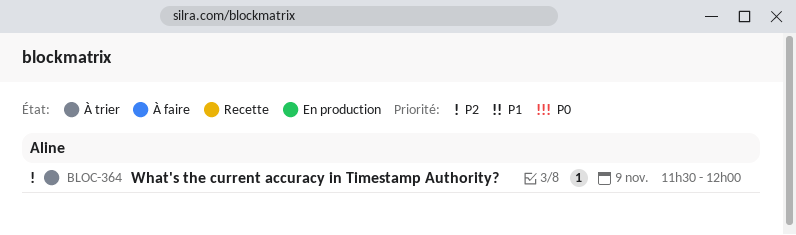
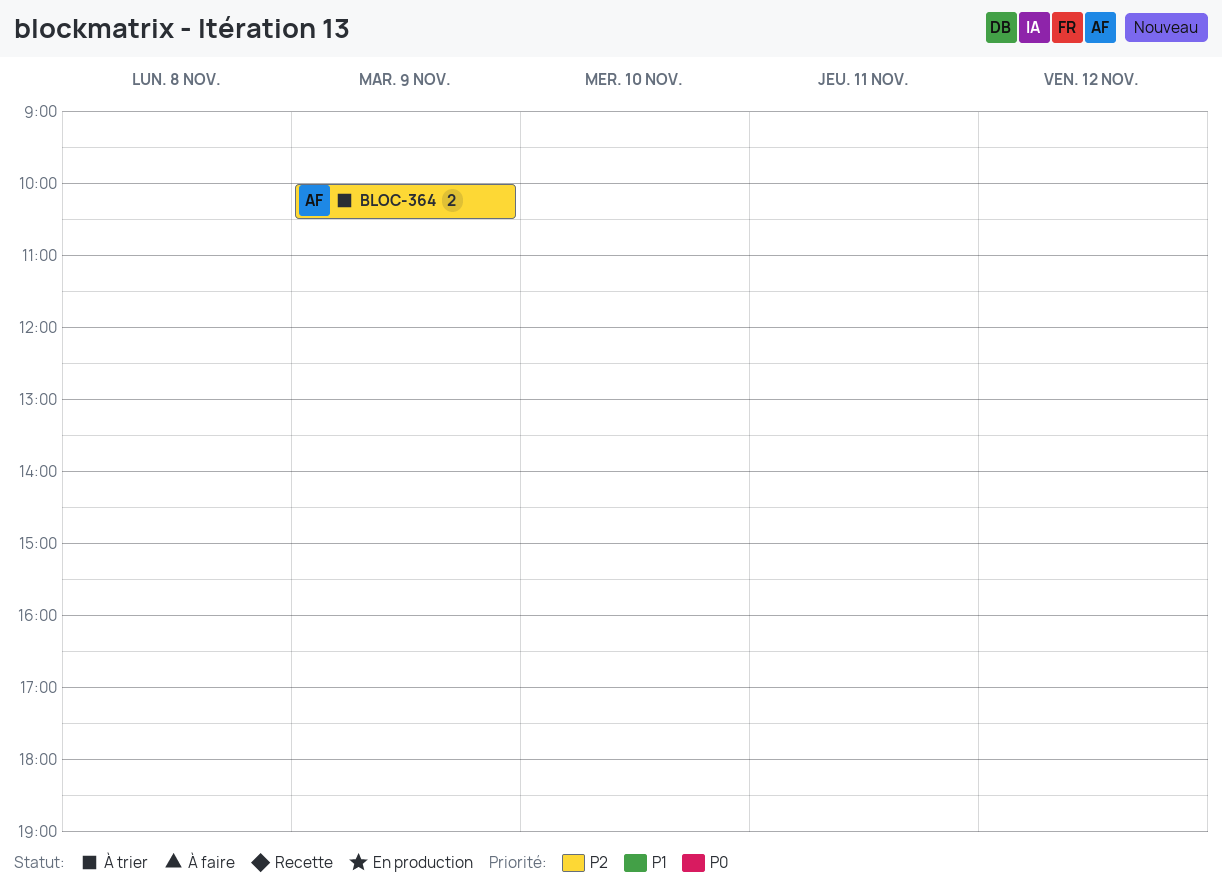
BLOC-364, estimate: 1 -> 2
BLOC-364, begins: 11:30 -> 10:00
BLOC-364, ends: 12:00 -> 10:30

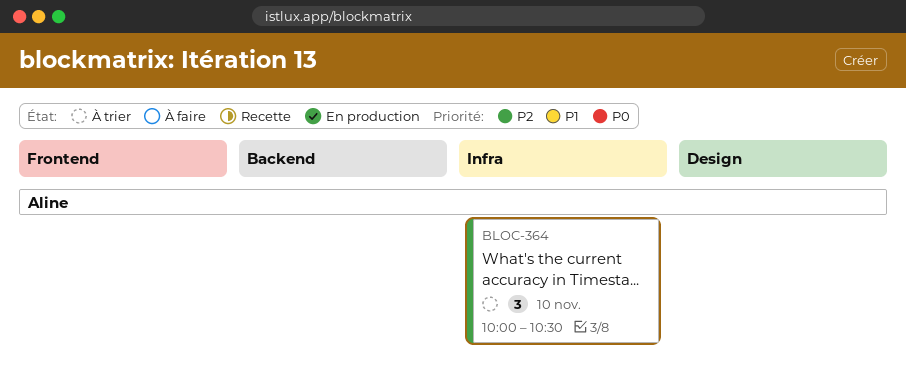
BLOC-364, estimate: 2 -> 3
BLOC-364, day: Nov 9 -> Nov 10

